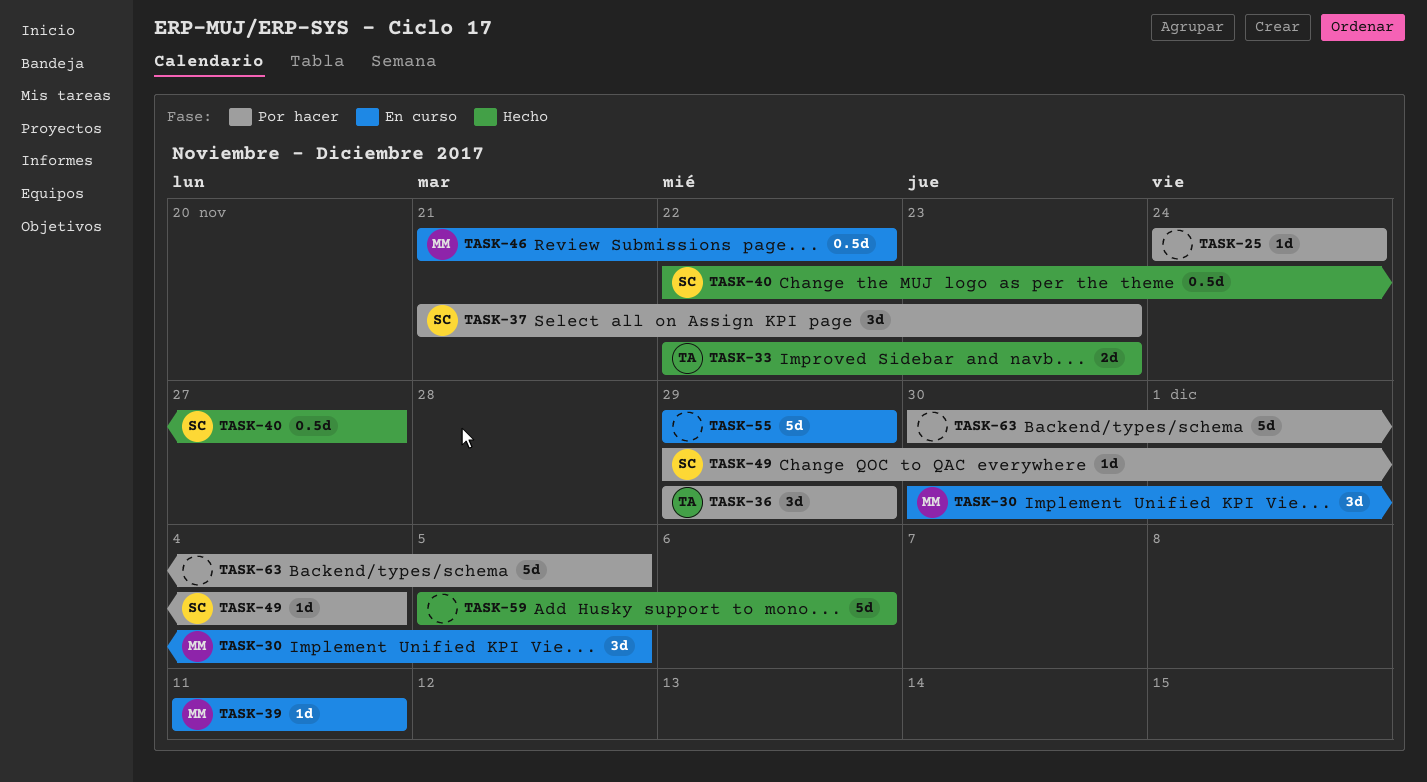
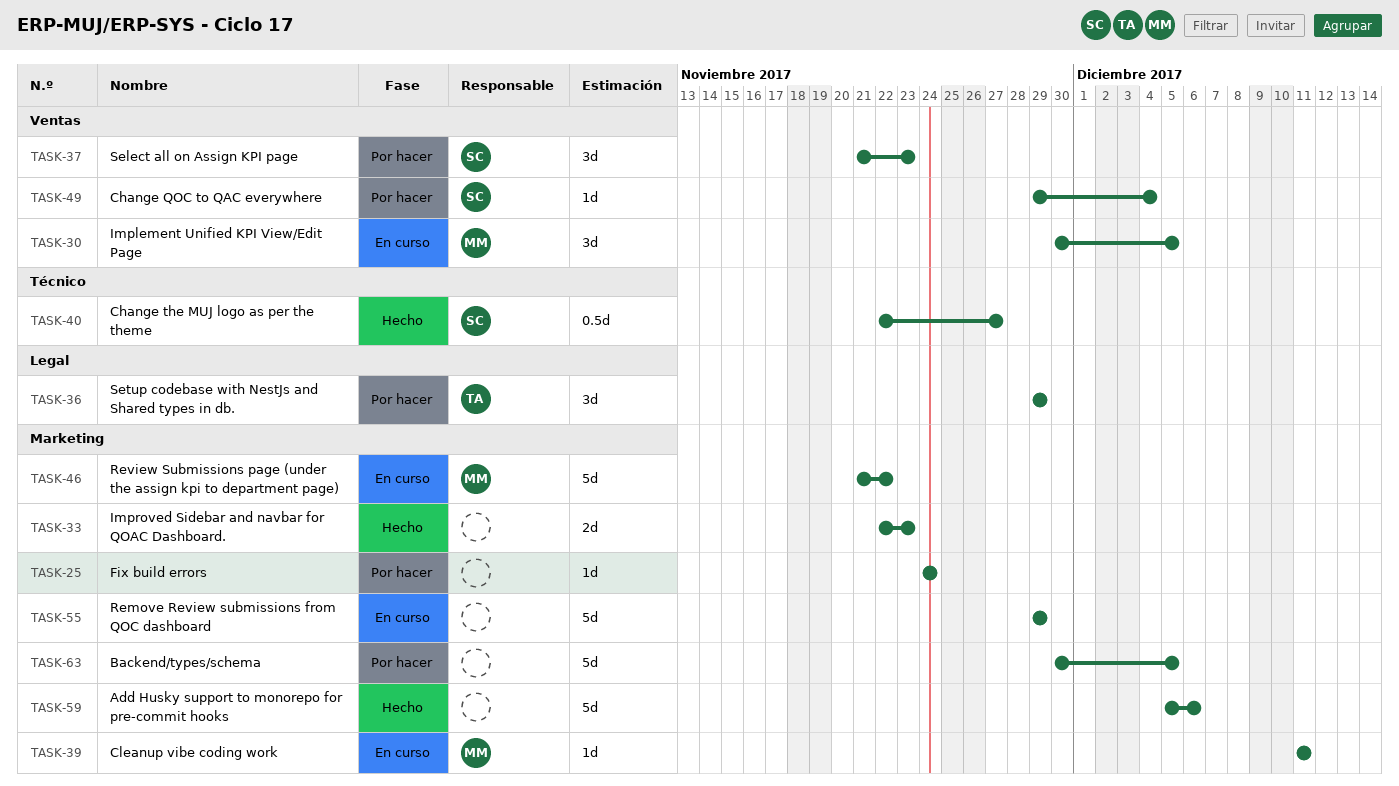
TASK-33, owner: TA -> none
TASK-46, estimate: 0.5d -> 5d

